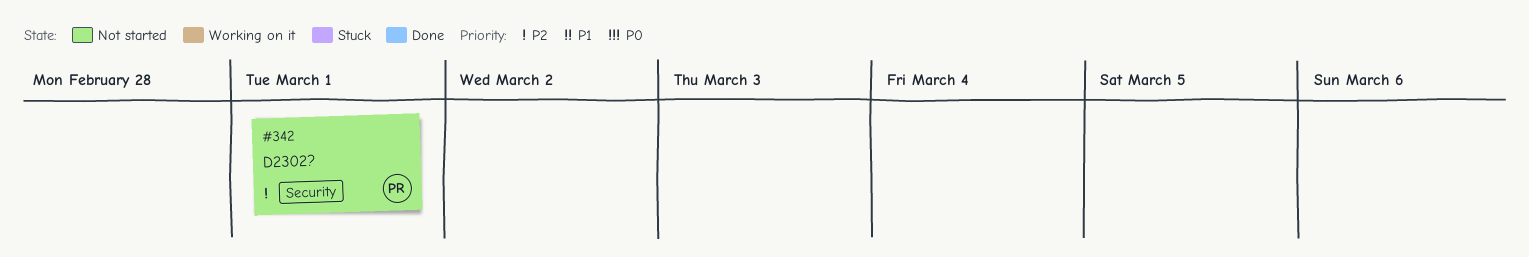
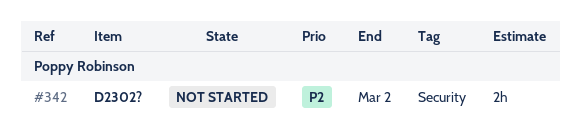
#342, due: Mar 1 -> Mar 2

